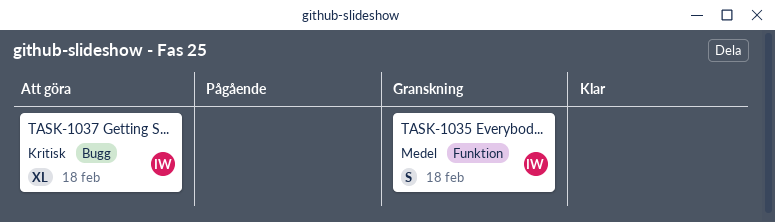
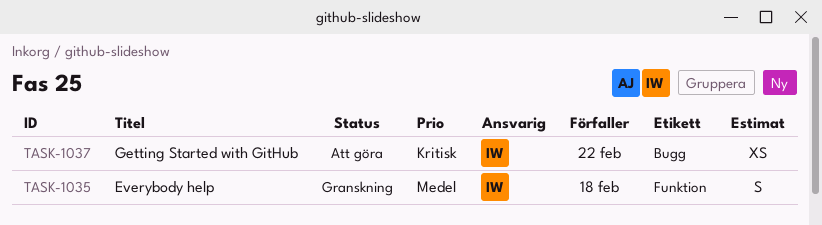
TASK-1037, estimate: XL -> XS
TASK-1037, due: Feb 18 -> Feb 22

